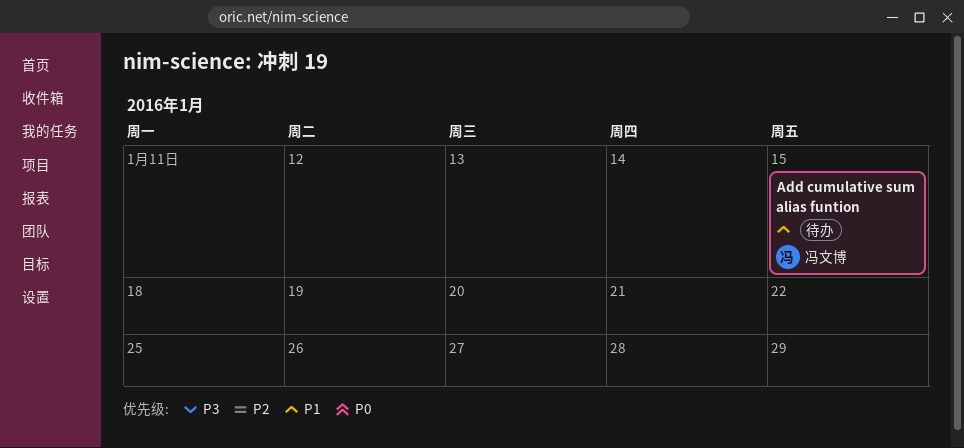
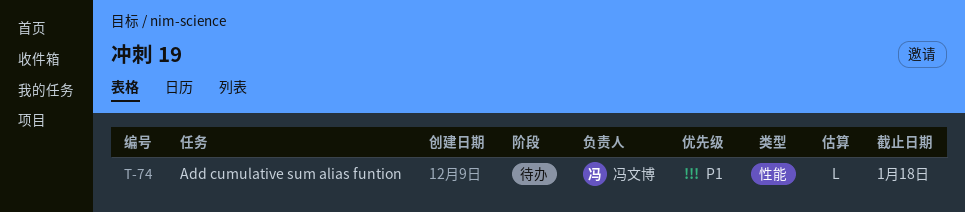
Add cumulative sum alias funtion, due: Jan 15 -> Jan 18

